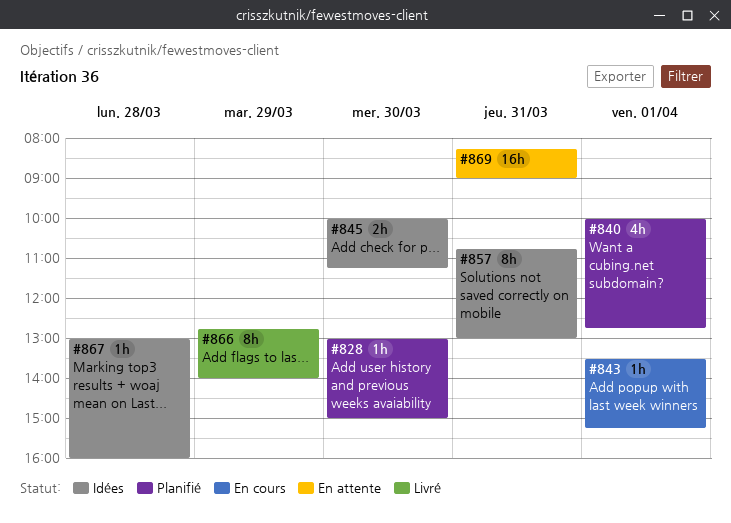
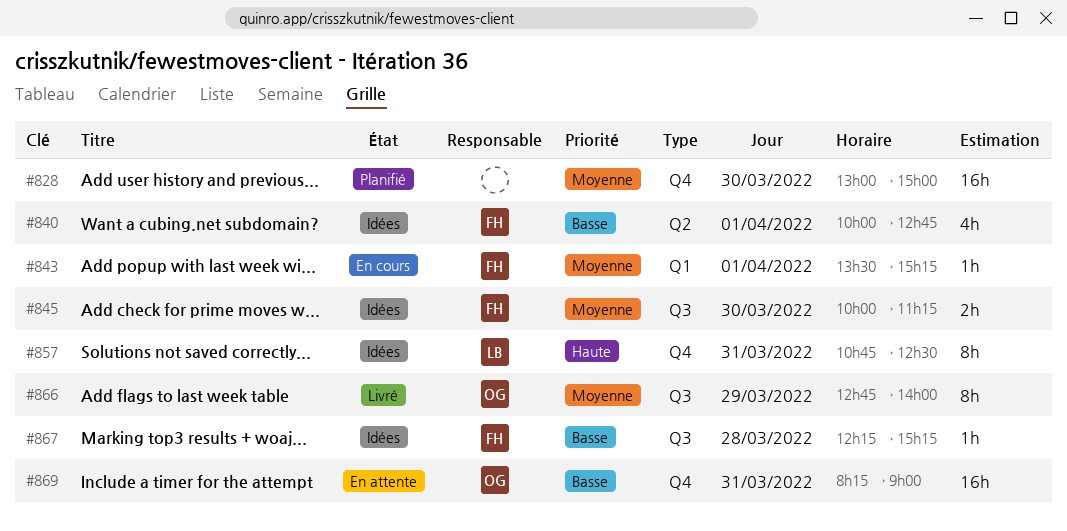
#828, estimate: 1h -> 16h
#840, status: Planifié -> Idées
#857, ends: 13:00 -> 12:30
#867, begins: 13:00 -> 12:15
#867, ends: 16:00 -> 15:15

